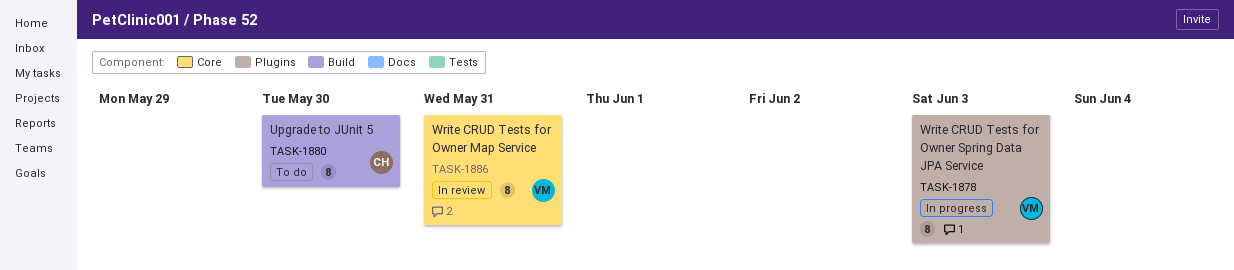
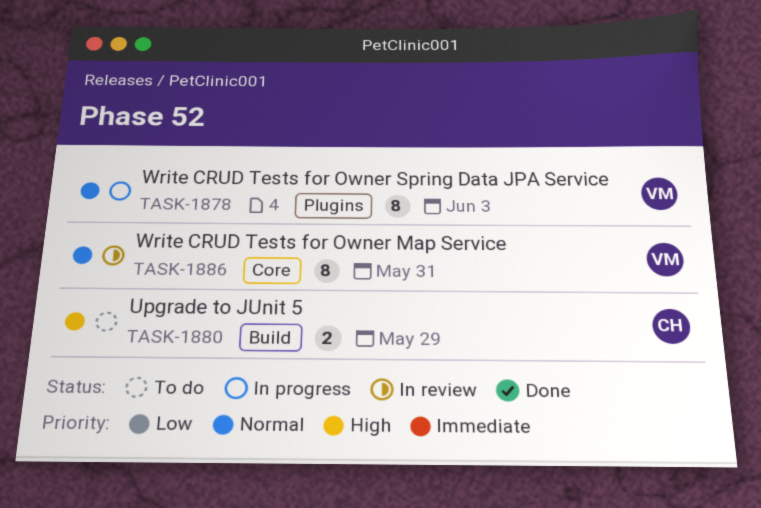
TASK-1880, estimate: 8 -> 2
TASK-1880, due: May 30 -> May 29

